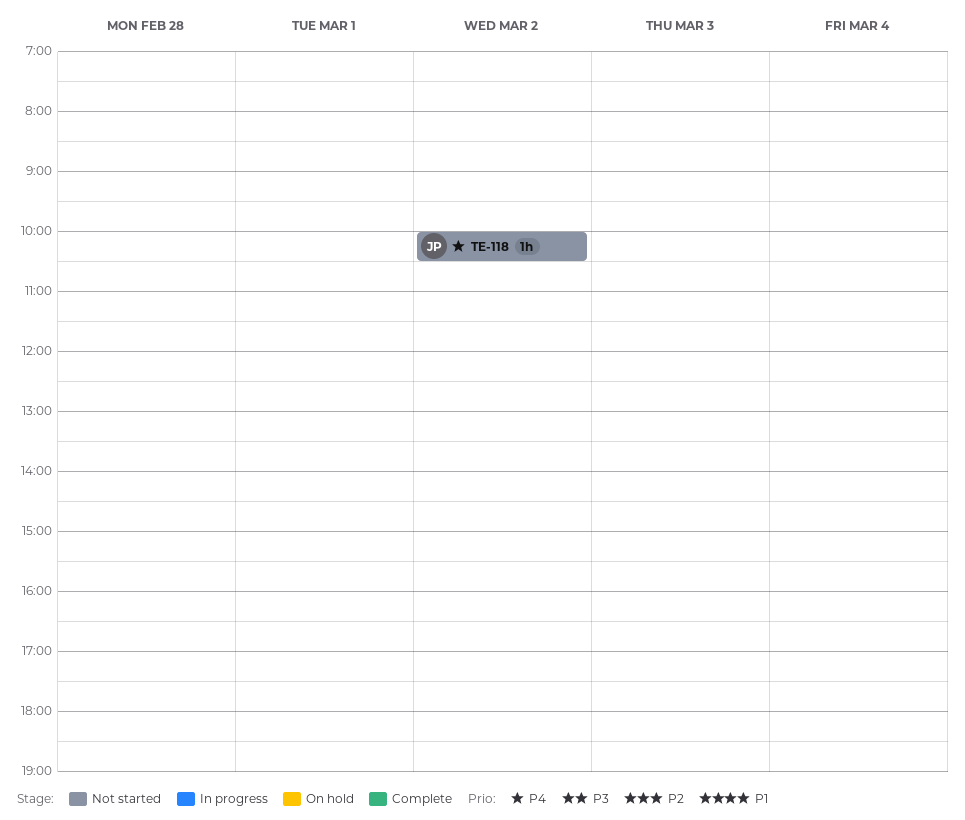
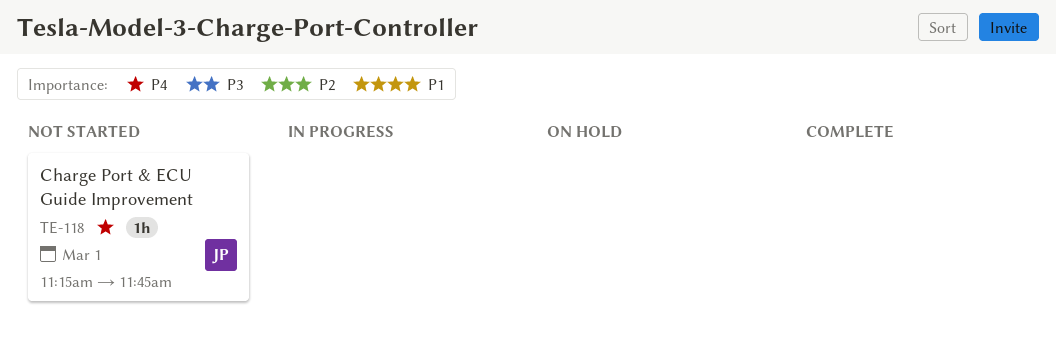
TE-118, day: Mar 2 -> Mar 1
TE-118, begins: 10:00 -> 11:15
TE-118, ends: 10:30 -> 11:45

